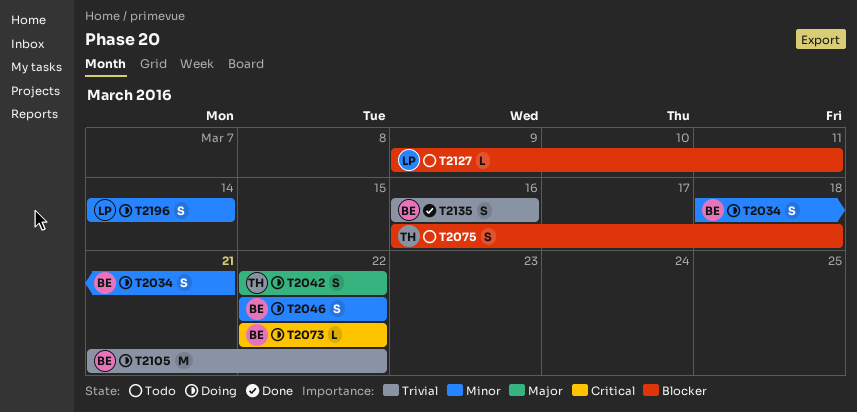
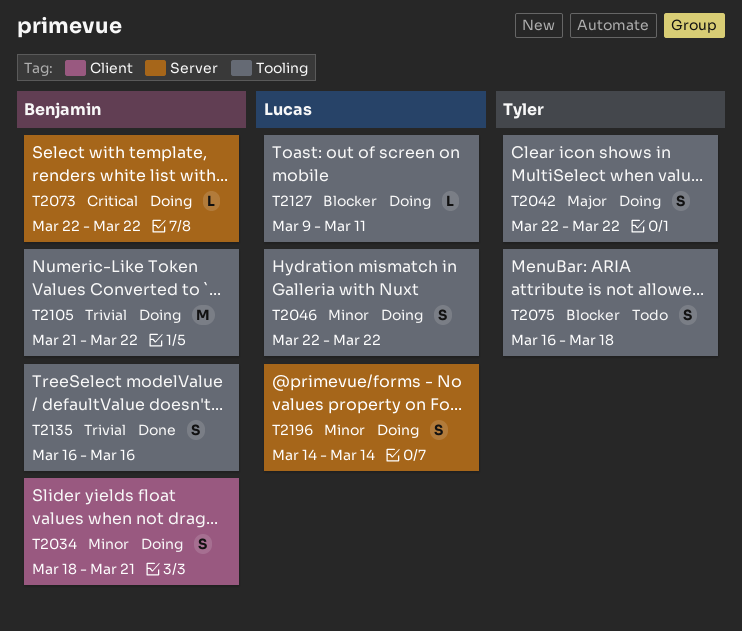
T2046, owner: Benjamin -> Lucas
T2127, status: Todo -> Doing

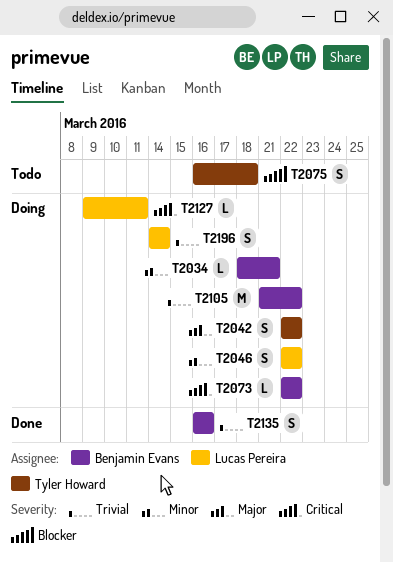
T2034, estimate: S -> L
T2127, priority: Blocker -> Critical
T2196, priority: Minor -> Trivial

